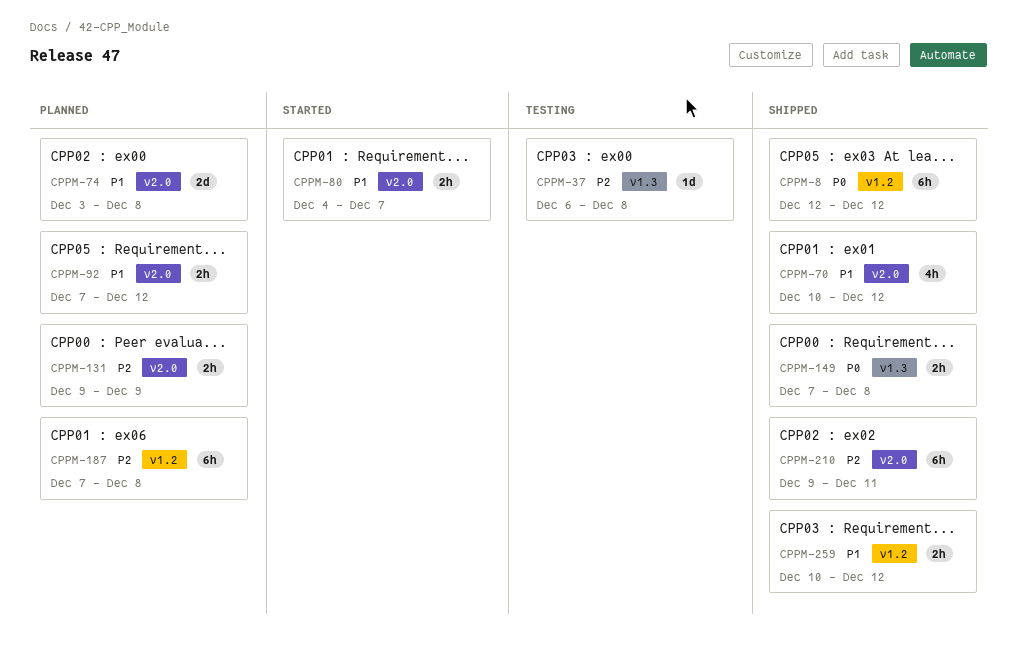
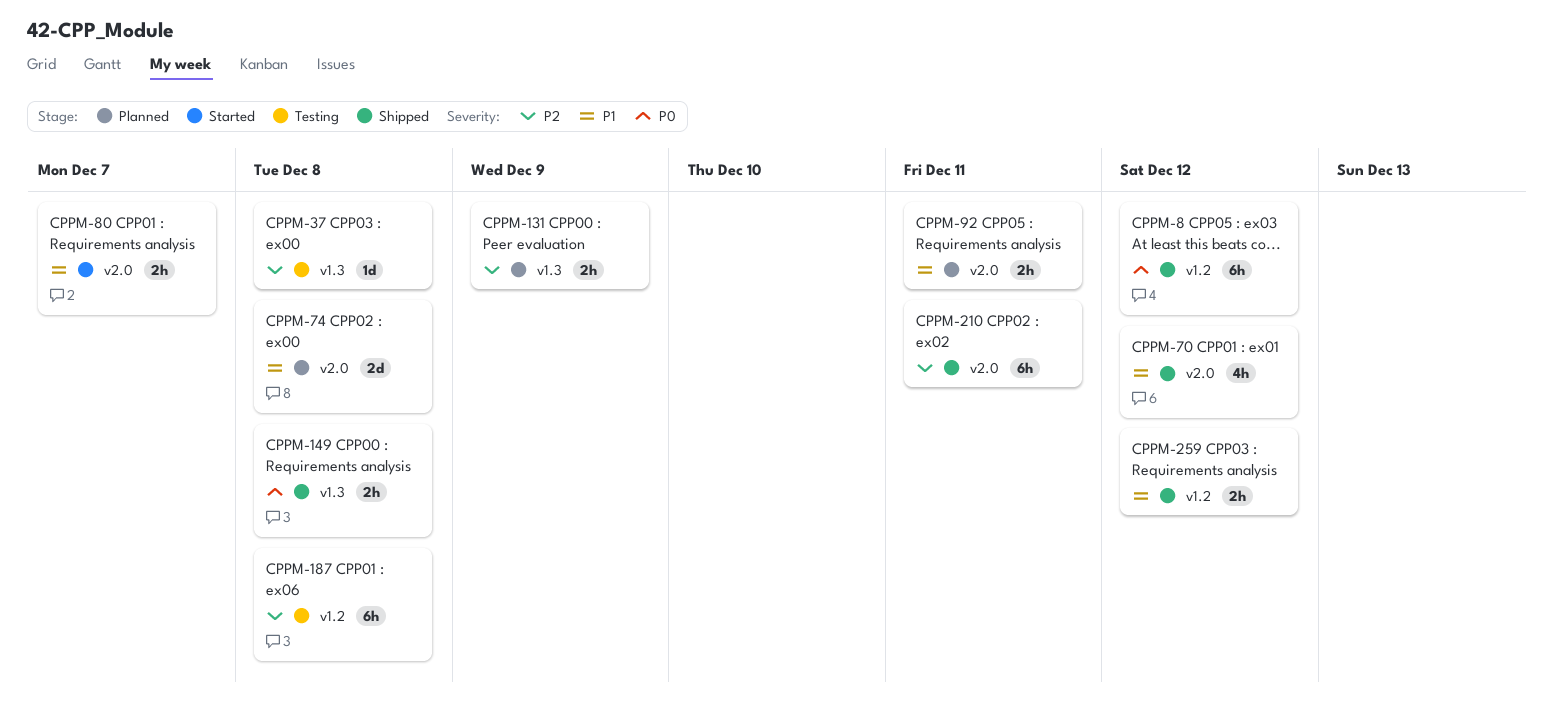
CPPM-92, due: Dec 12 -> Dec 11
CPPM-131, label: v2.0 -> v1.3
CPPM-187, status: Planned -> Testing

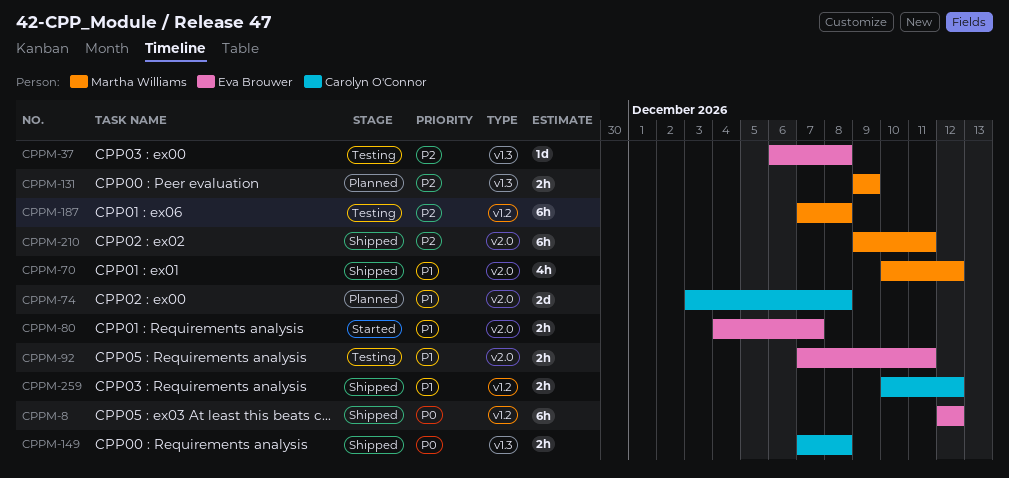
CPPM-92, status: Planned -> Testing

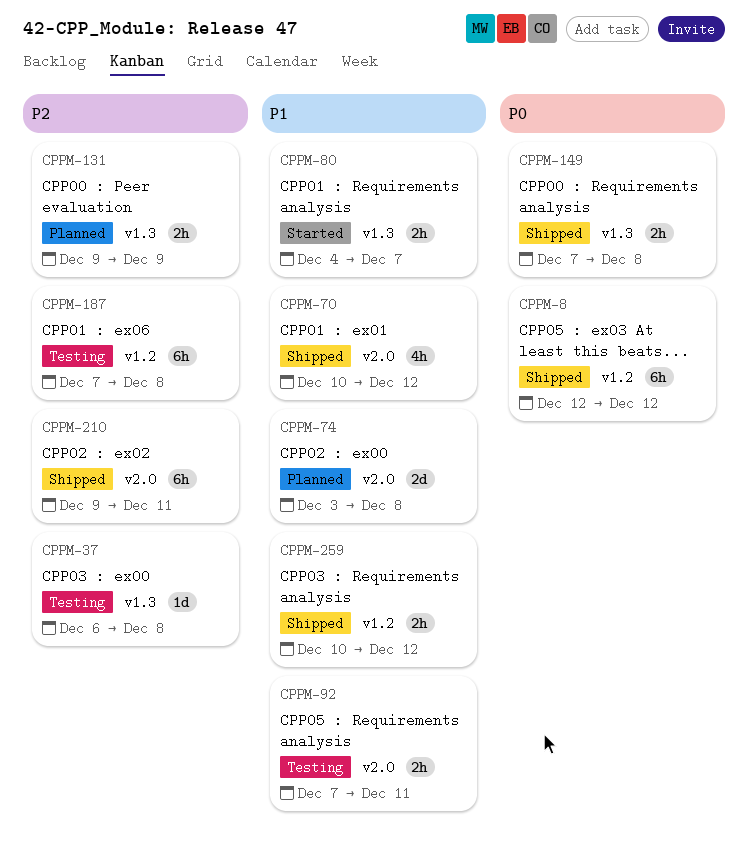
CPPM-80, label: v2.0 -> v1.3

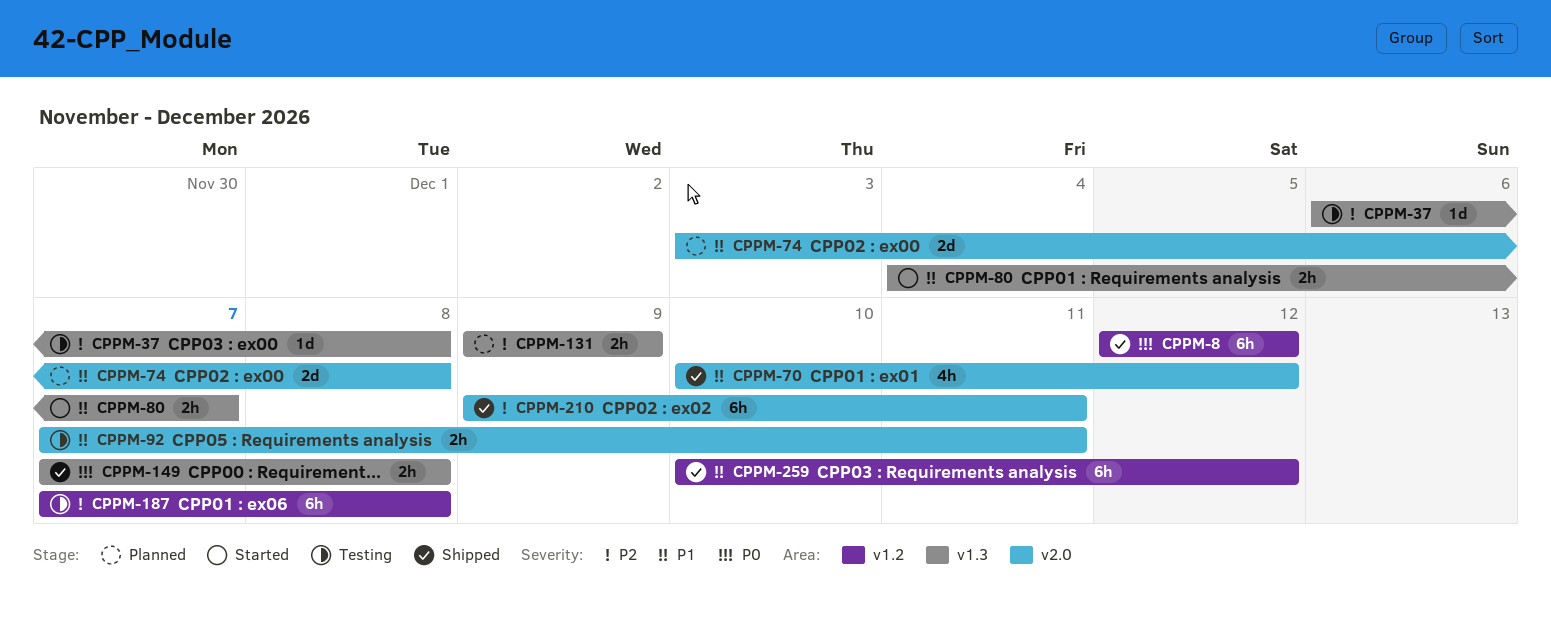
CPPM-259, estimate: 2h -> 6h

